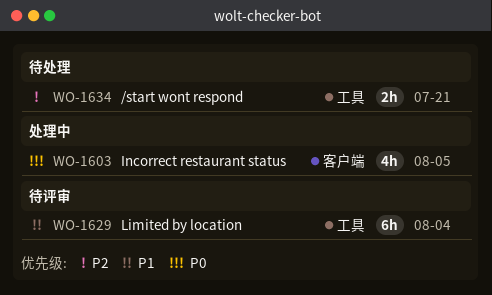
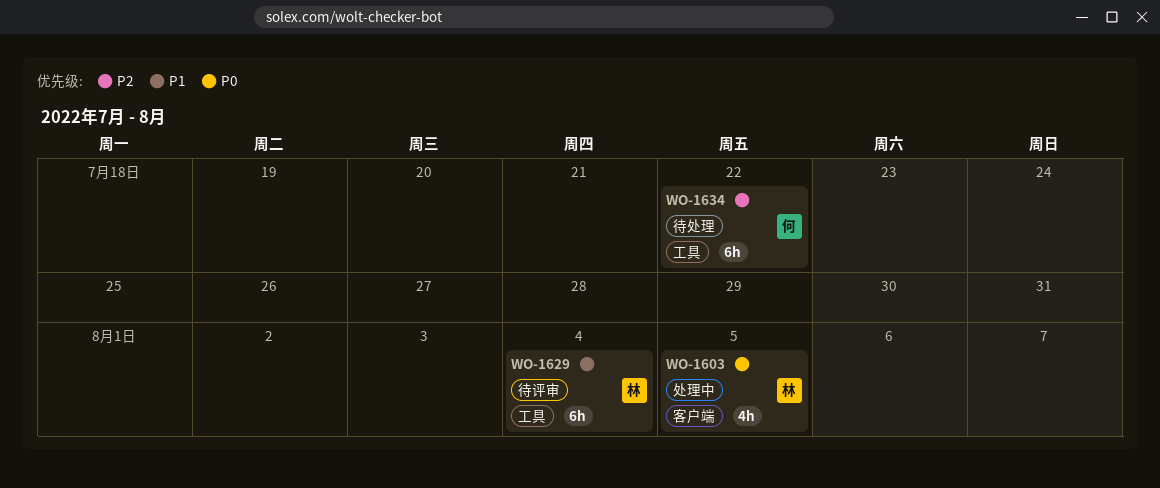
WO-1634, estimate: 2h -> 6h
WO-1634, due: Jul 21 -> Jul 22

